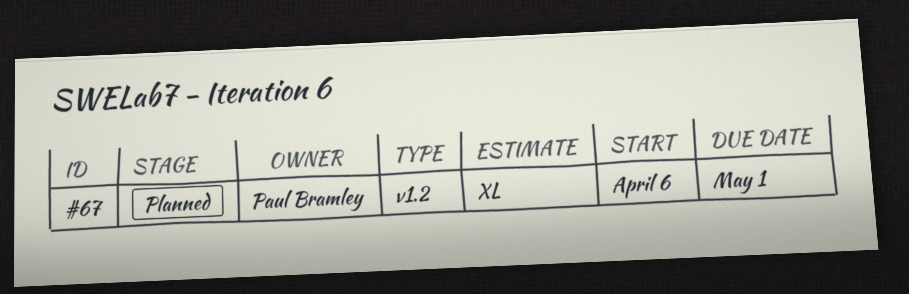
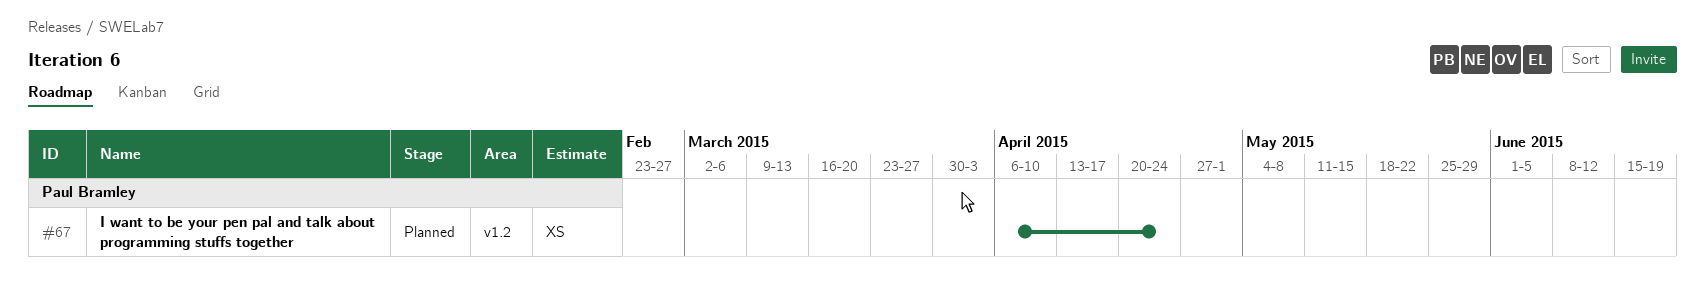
#67, estimate: XL -> XS
#67, due: May 1 -> Apr 24

